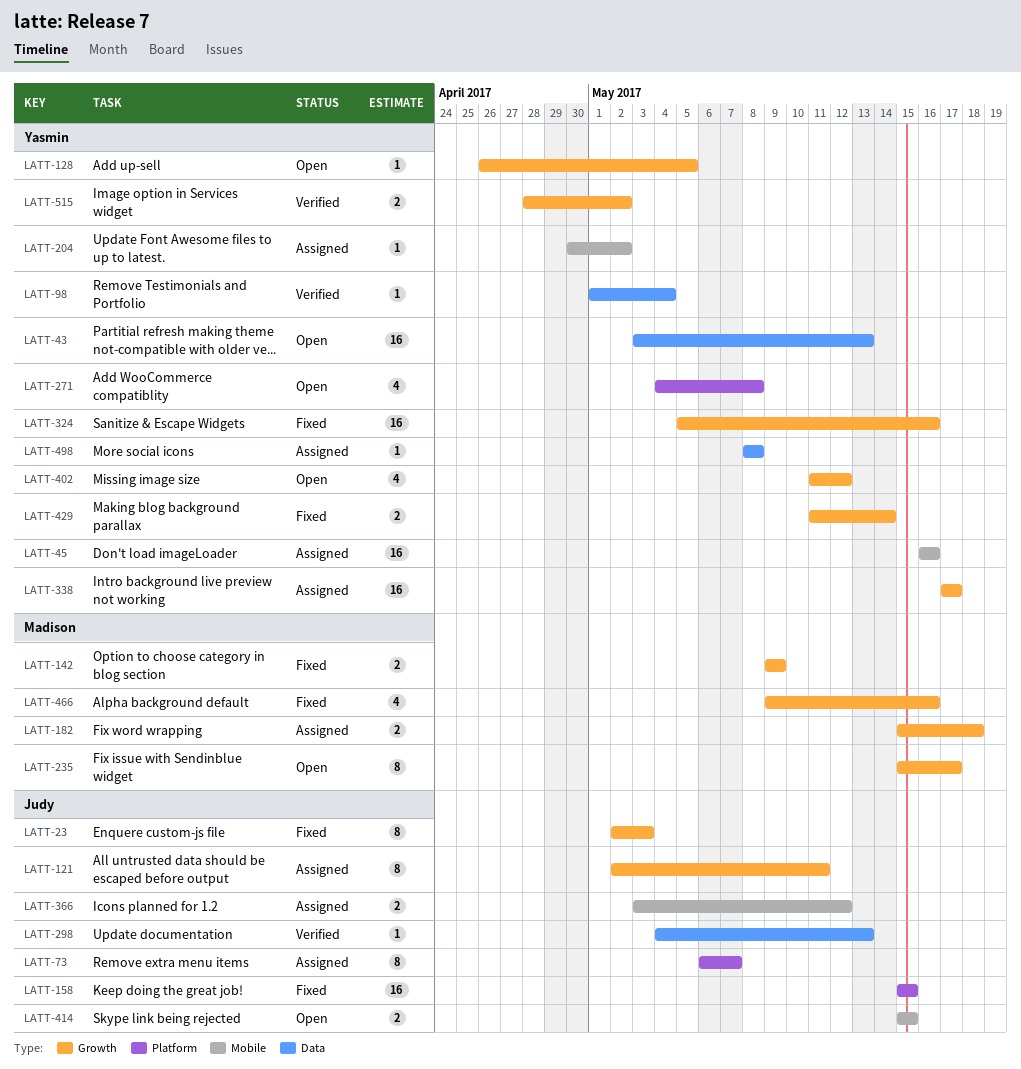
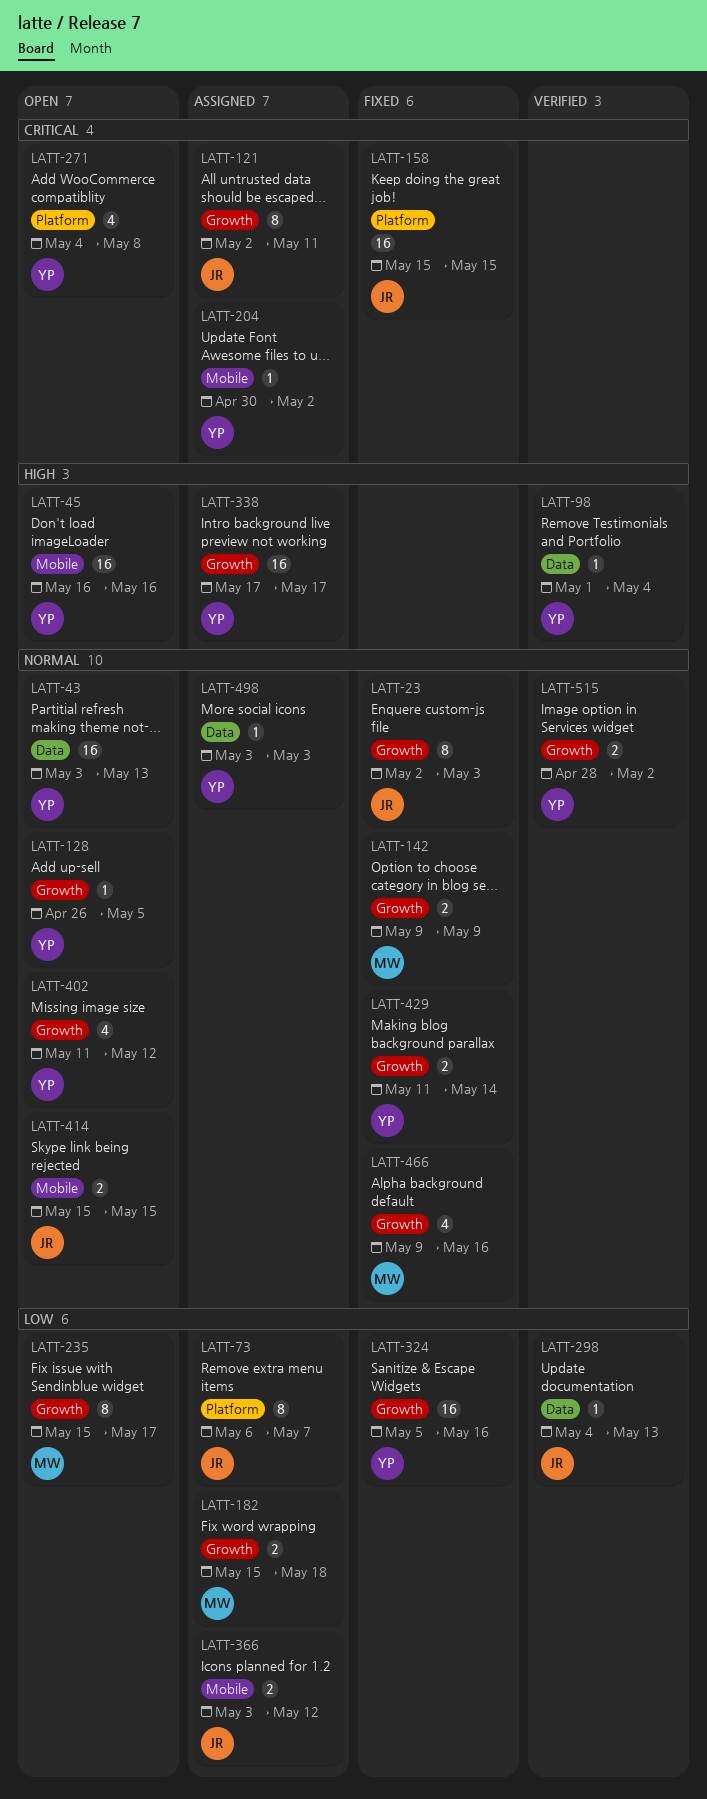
LATT-45, status: Assigned -> Open
LATT-498, start: May 8 -> May 3
LATT-498, due: May 8 -> May 3

